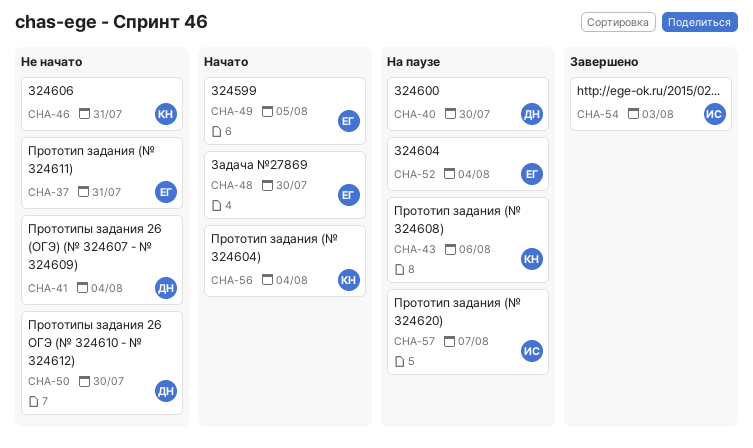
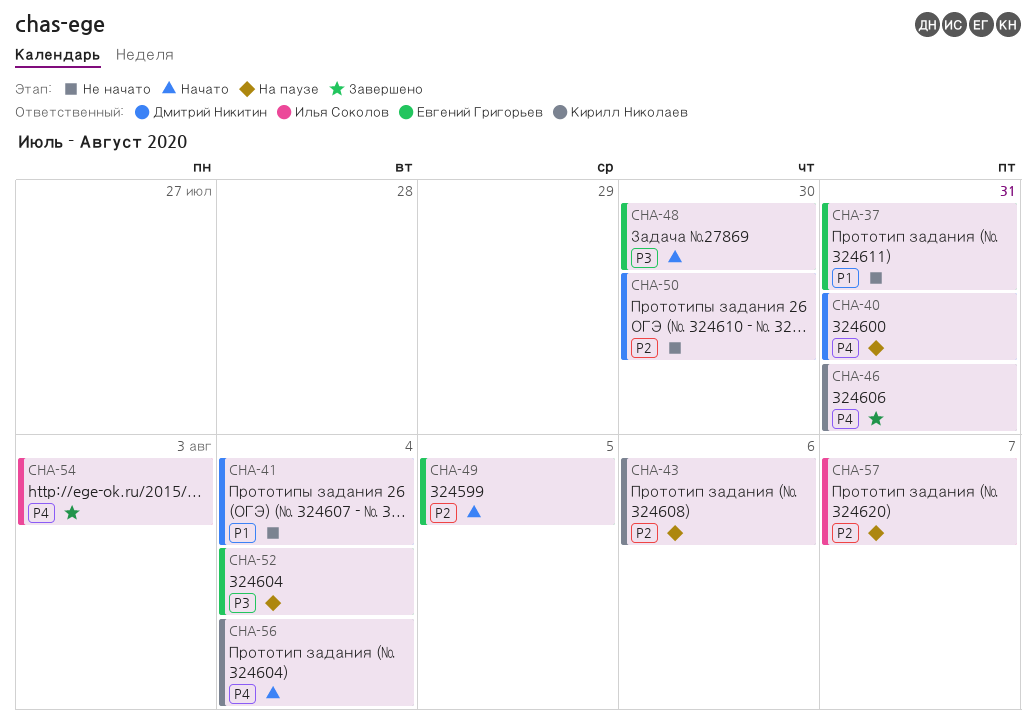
CHA-40, due: Jul 30 -> Jul 31
CHA-46, status: Не начато -> Завершено

